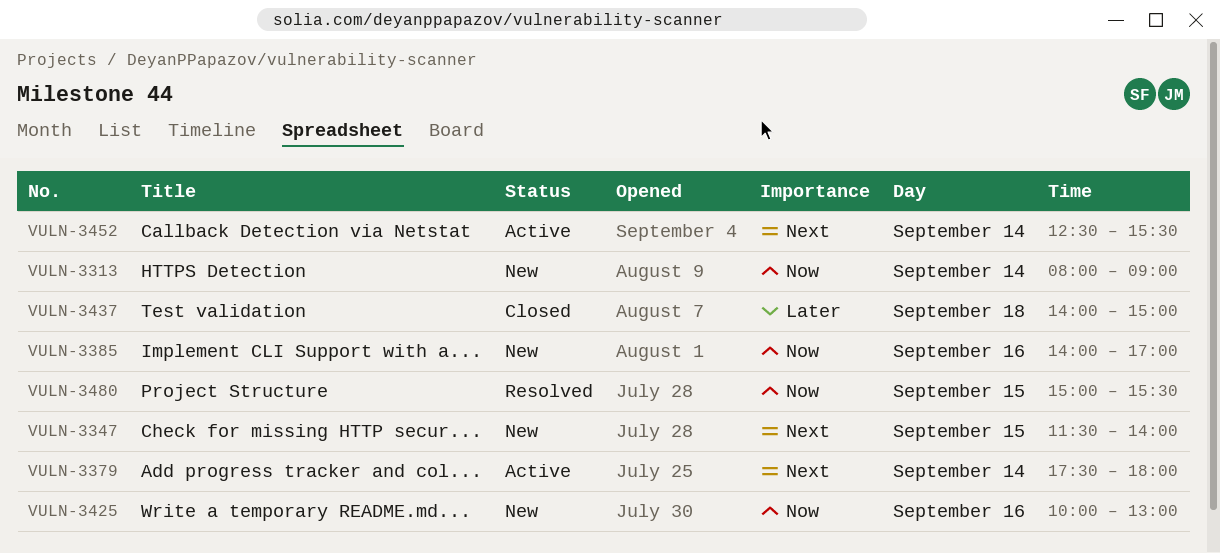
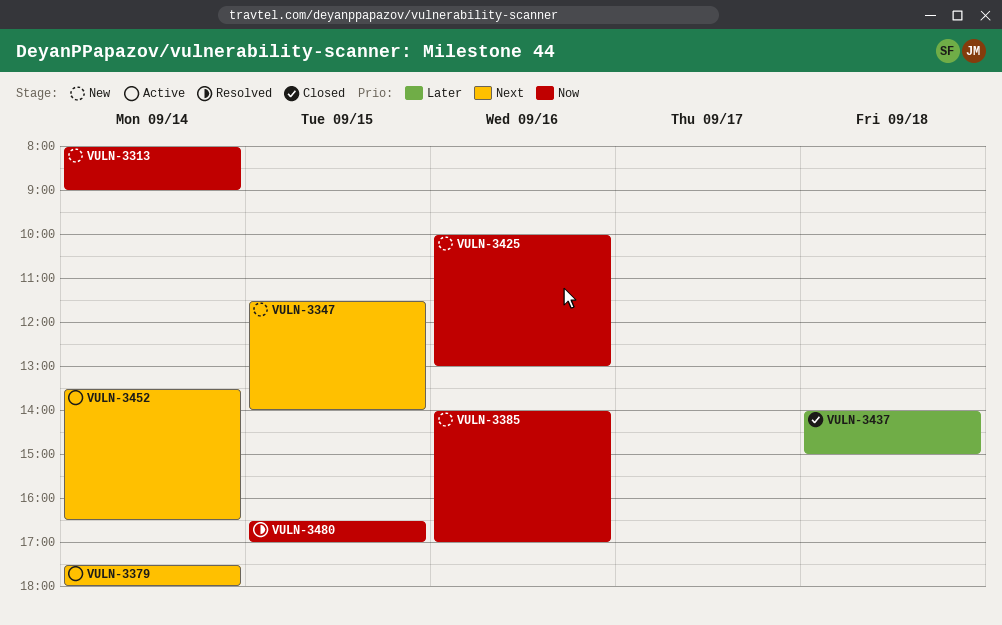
VULN-3452, begins: 12:30 -> 13:30
VULN-3452, ends: 15:30 -> 16:30
VULN-3480, begins: 15:00 -> 16:30
VULN-3480, ends: 15:30 -> 17:00

